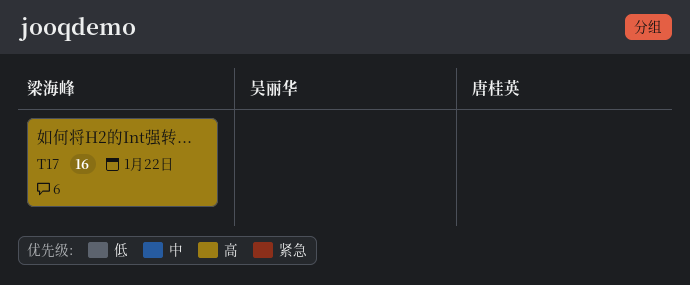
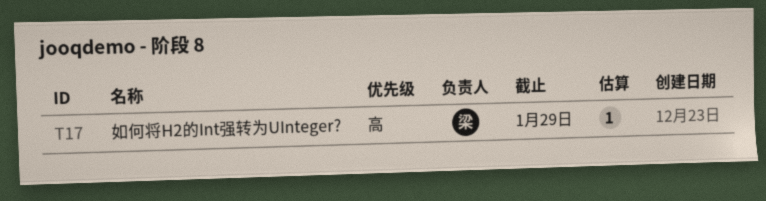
T17, estimate: 16 -> 1
T17, due: Jan 22 -> Jan 29

